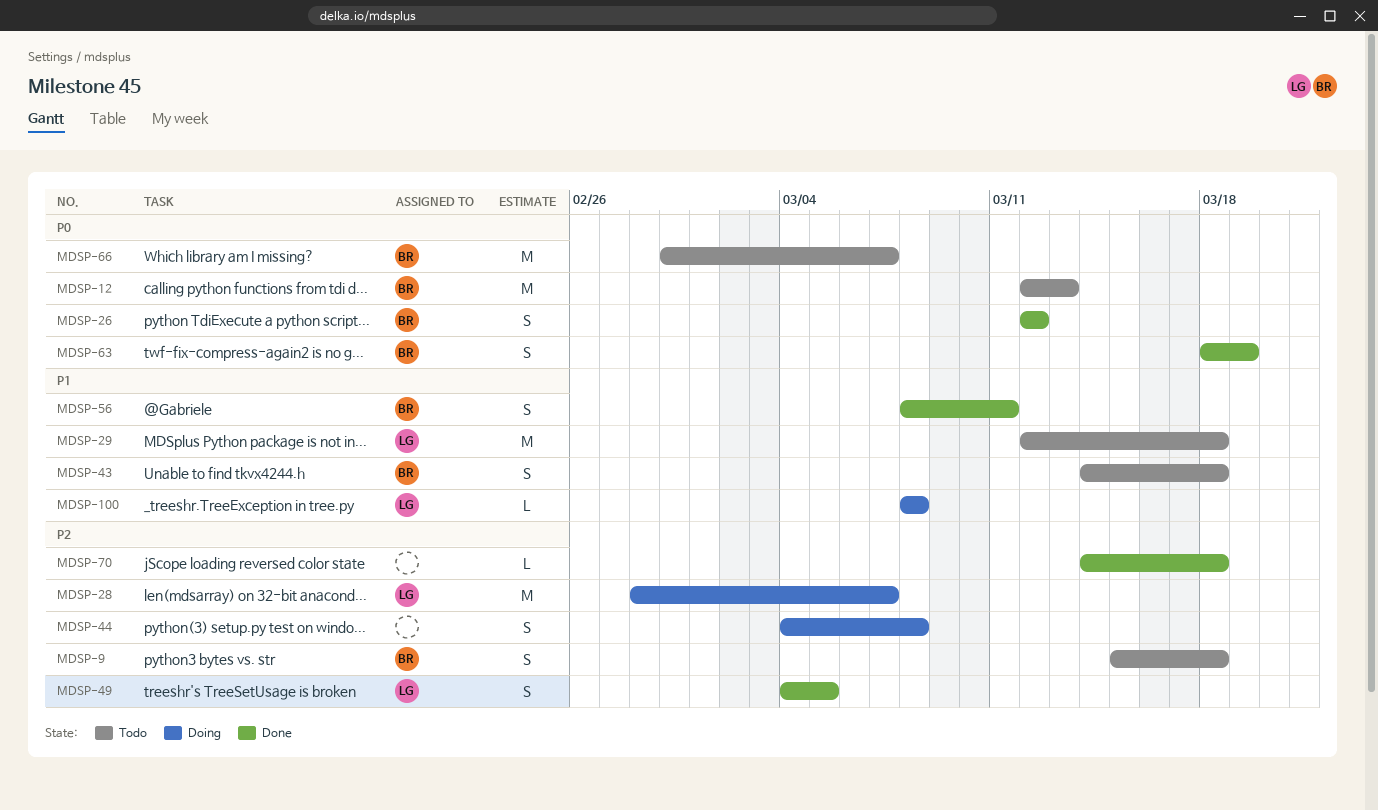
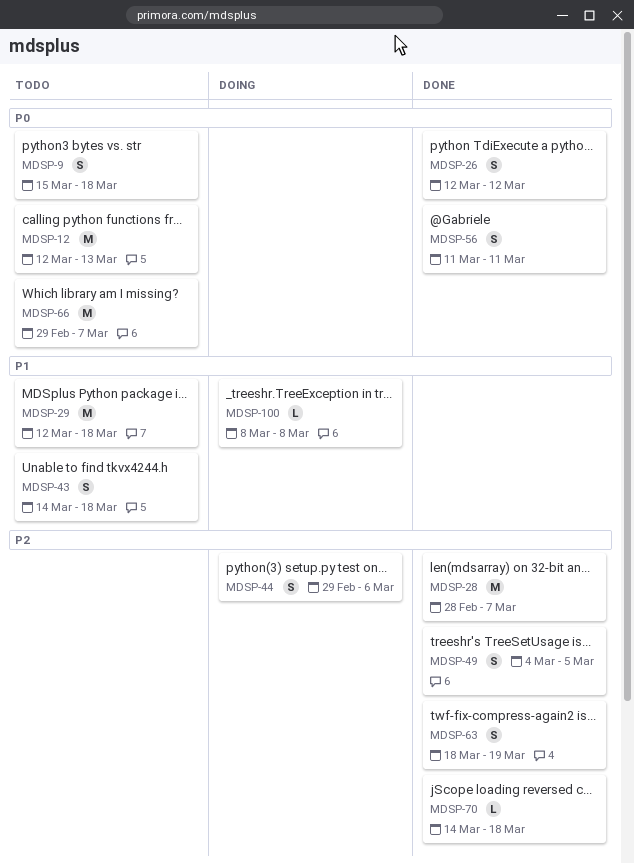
MDSP-9, priority: P2 -> P0
MDSP-28, status: Doing -> Done
MDSP-44, start: Mar 4 -> Feb 29
MDSP-44, due: Mar 8 -> Mar 6
MDSP-56, priority: P1 -> P0
MDSP-56, start: Mar 8 -> Mar 11
MDSP-63, priority: P0 -> P2

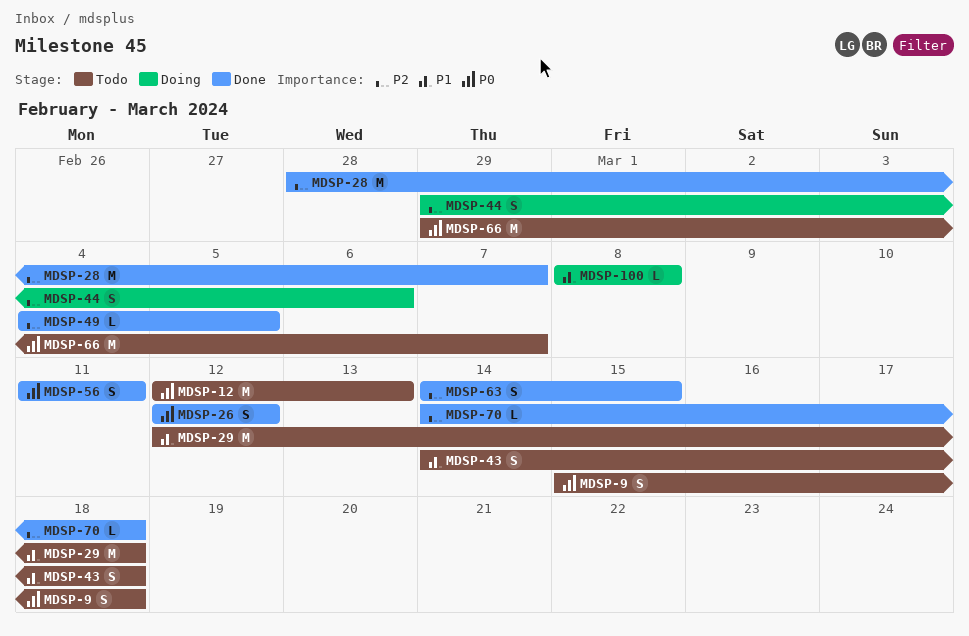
MDSP-49, estimate: S -> L
MDSP-63, start: Mar 18 -> Mar 14
MDSP-63, due: Mar 19 -> Mar 15

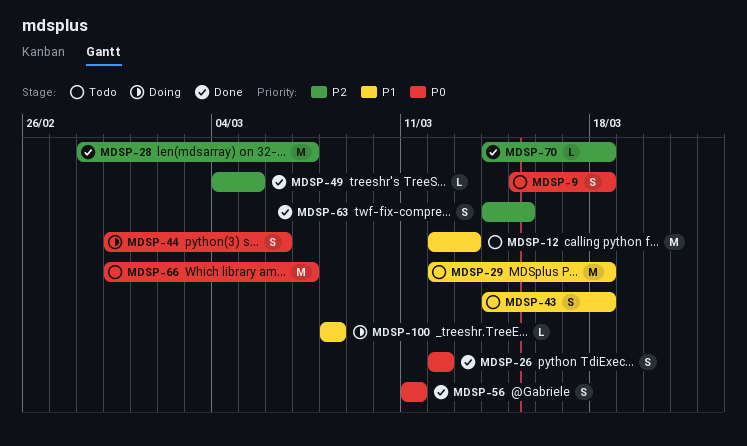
MDSP-12, priority: P0 -> P1
MDSP-44, priority: P2 -> P0

